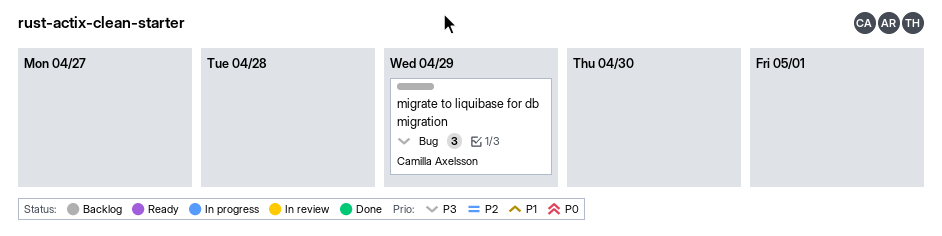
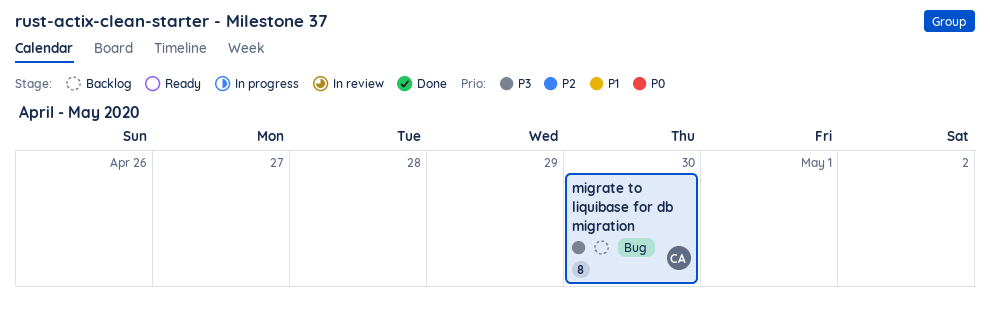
migrate to liquibase for db migration, estimate: 3 -> 8
migrate to liquibase for db migration, due: Apr 29 -> Apr 30

